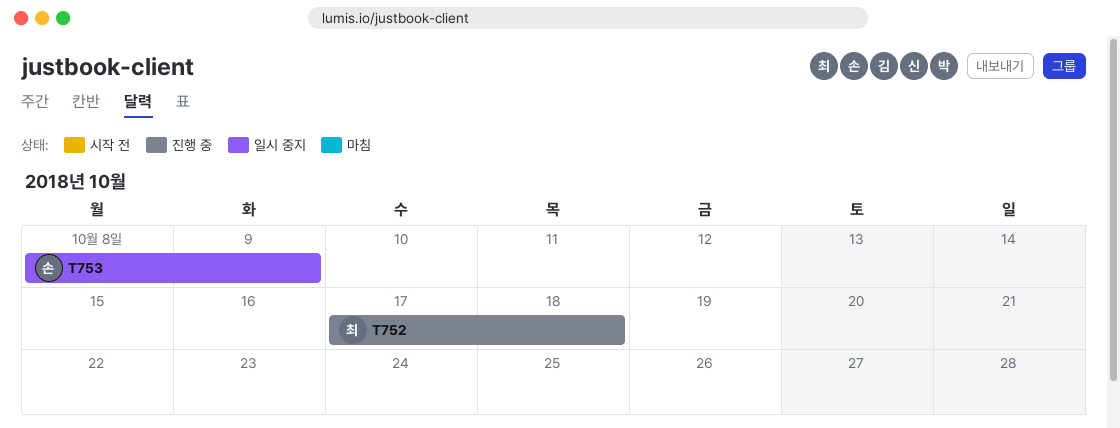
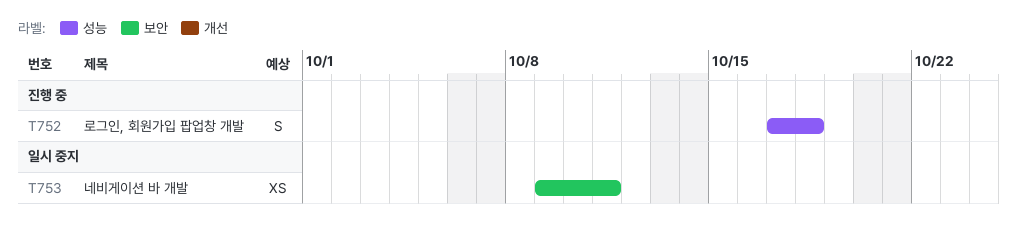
T753, start: Oct 8 -> Oct 9
T753, due: Oct 9 -> Oct 11

